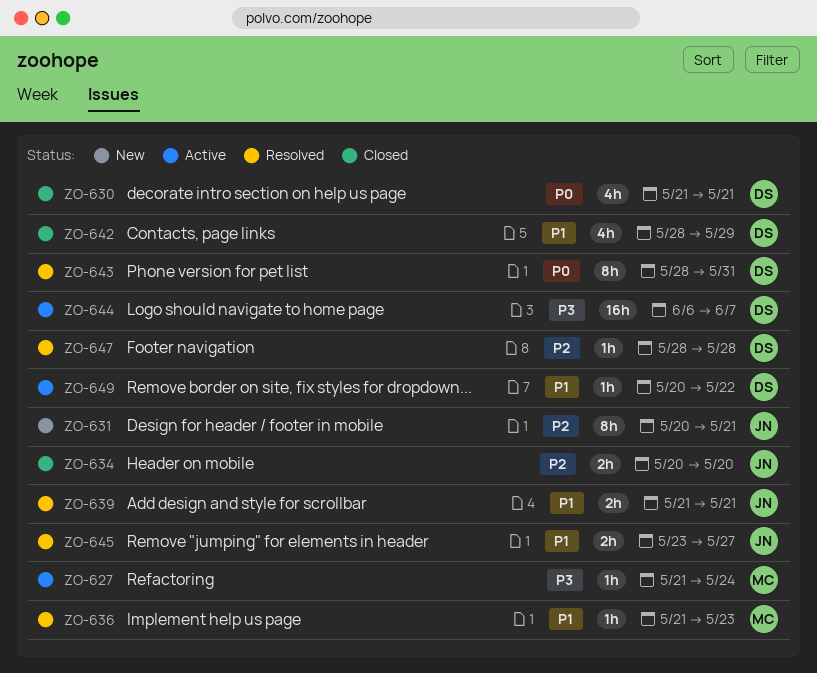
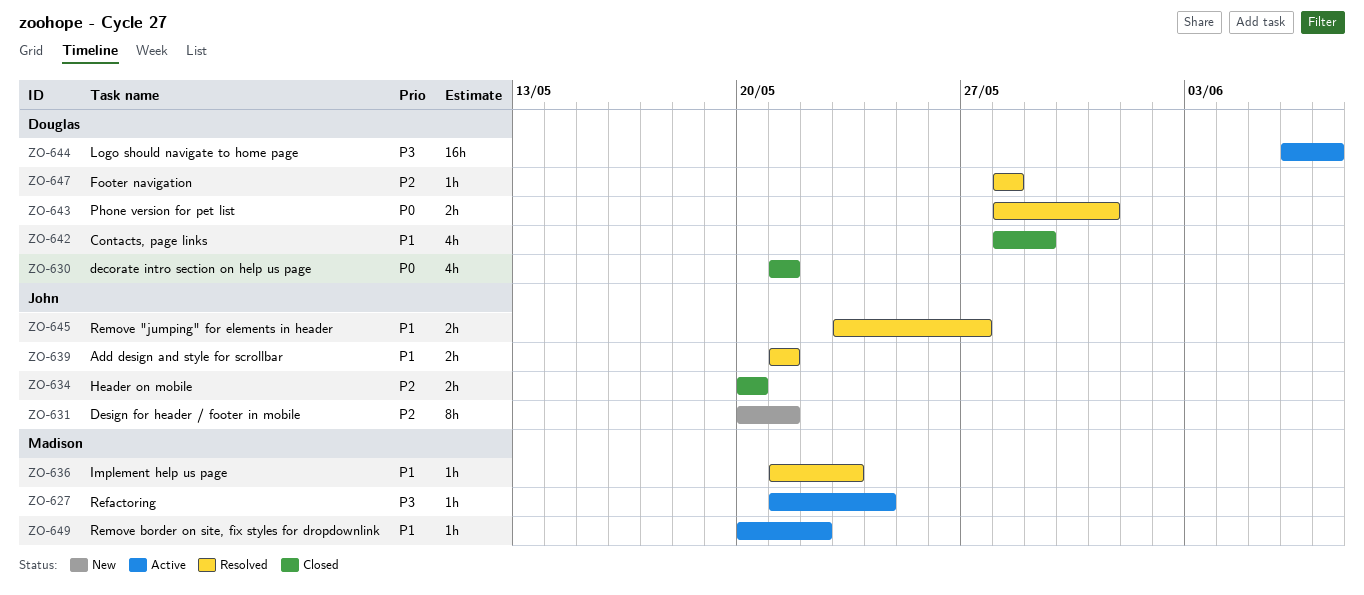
ZO-643, estimate: 8h -> 2h
ZO-649, owner: Douglas -> Madison

